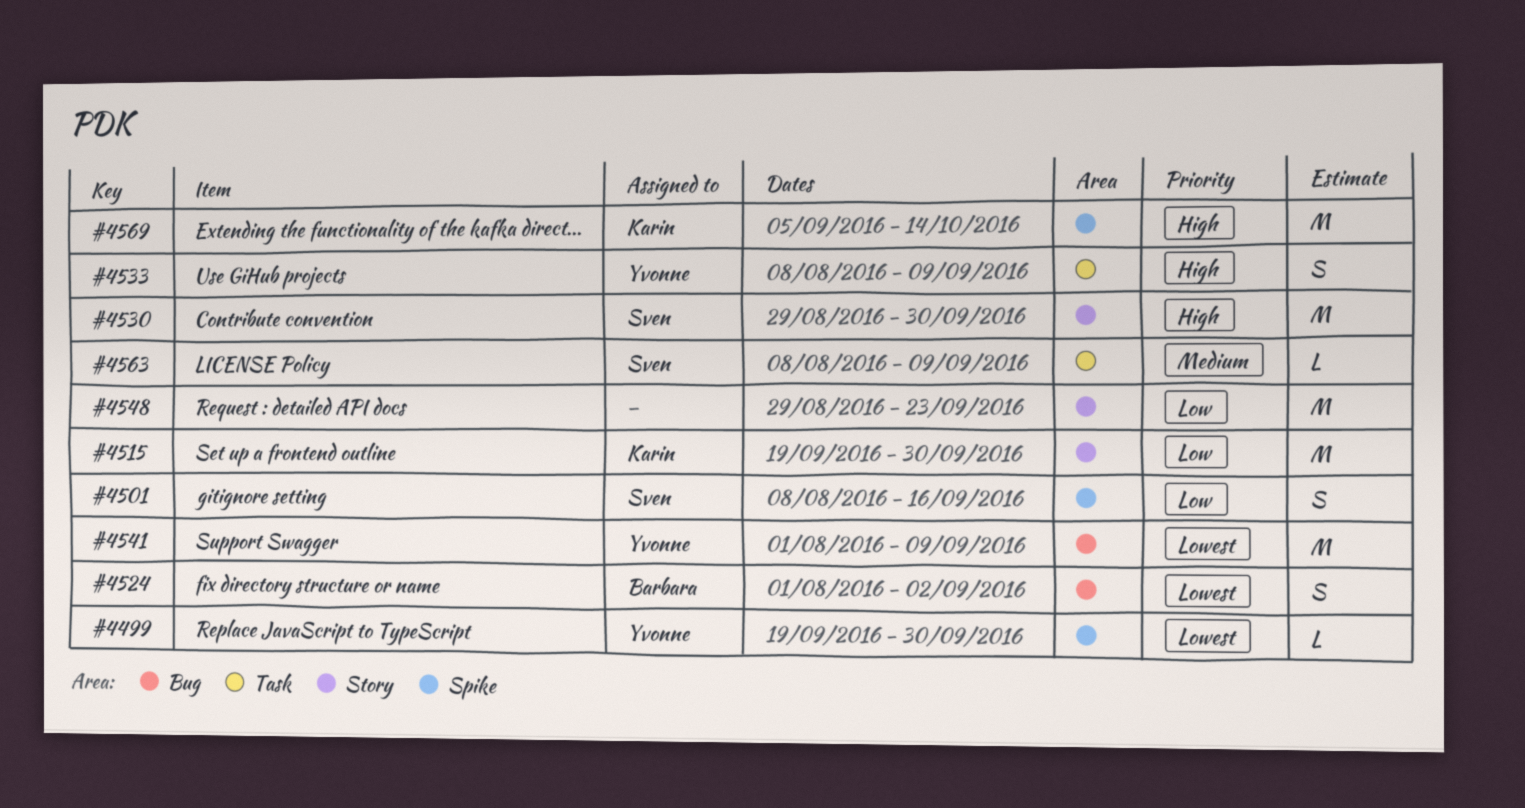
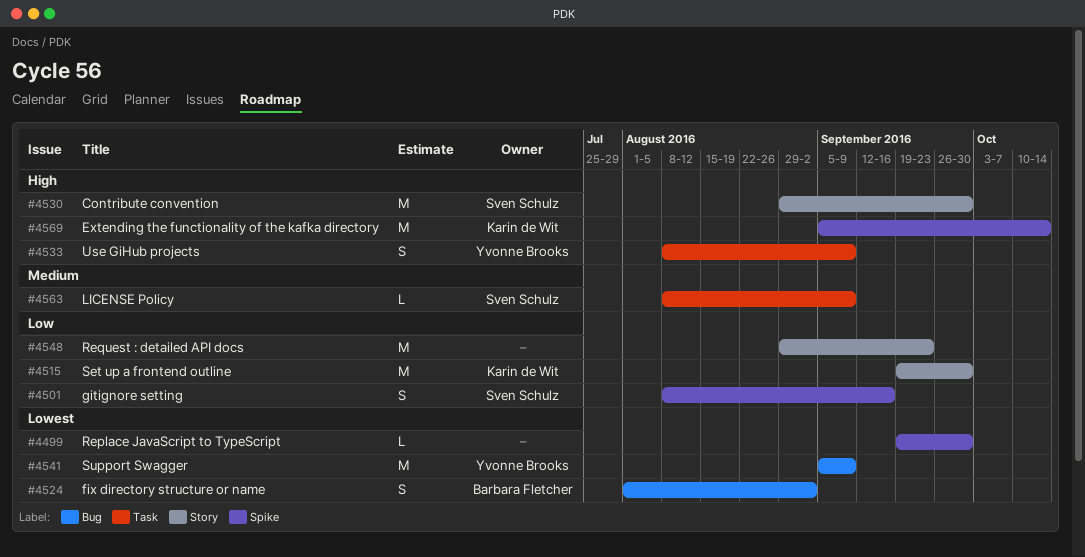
#4499, owner: Yvonne Brooks -> none
#4541, start: Aug 1 -> Sep 5

